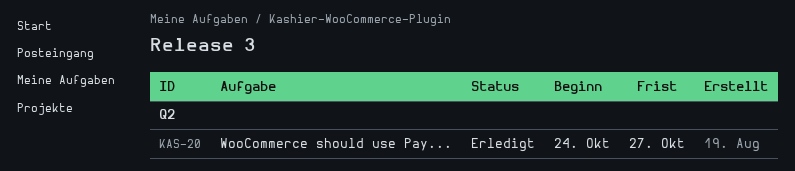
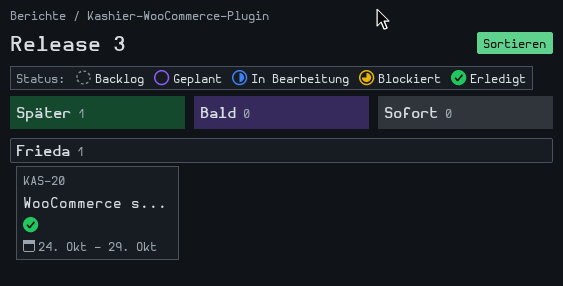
KAS-20, due: Oct 27 -> Oct 29

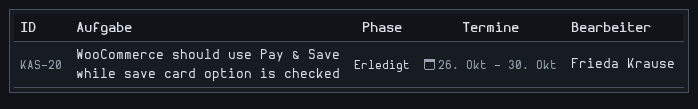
KAS-20, start: Oct 24 -> Oct 26
KAS-20, due: Oct 29 -> Oct 30

